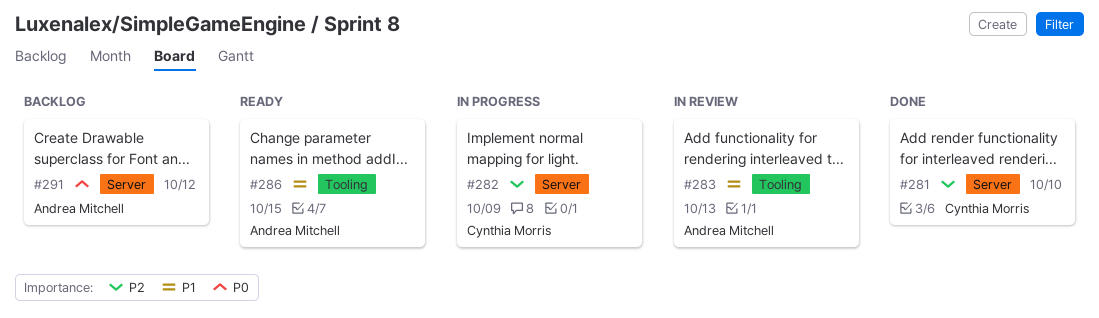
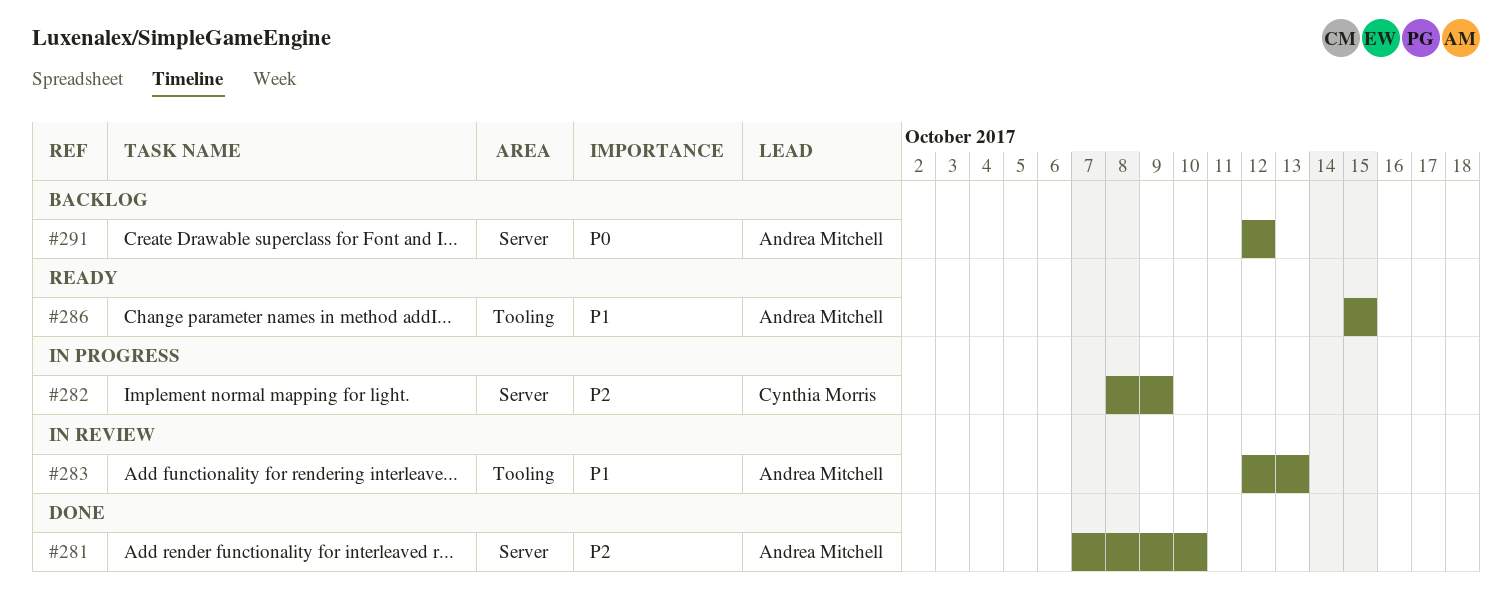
#281, owner: Cynthia Morris -> Andrea Mitchell

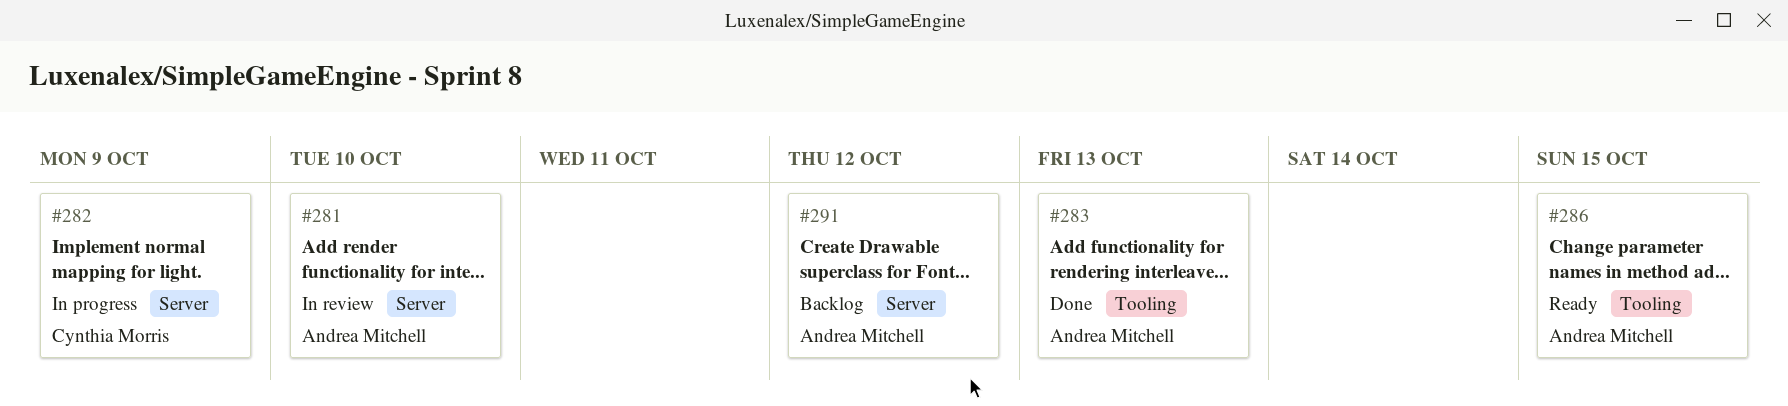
#281, status: Done -> In review
#283, status: In review -> Done

